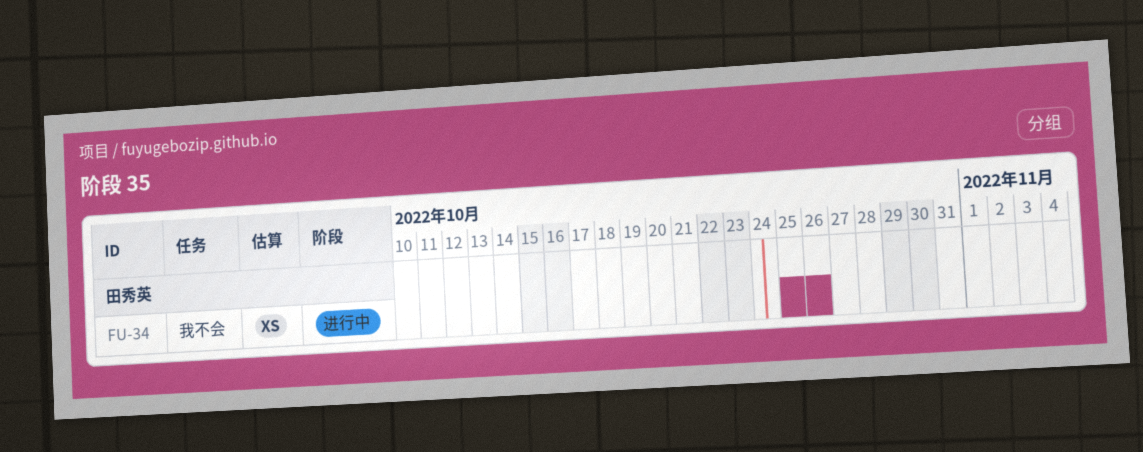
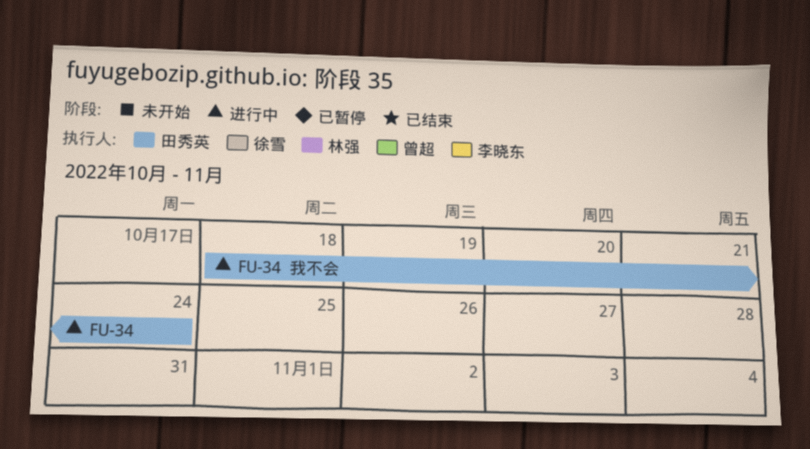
FU-34, start: Oct 25 -> Oct 18
FU-34, due: Oct 26 -> Oct 24

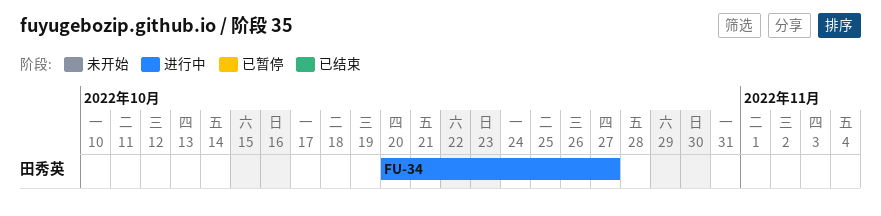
FU-34, start: Oct 18 -> Oct 20
FU-34, due: Oct 24 -> Oct 27

